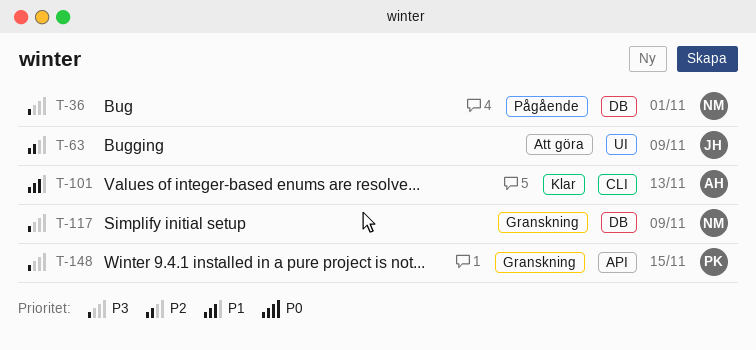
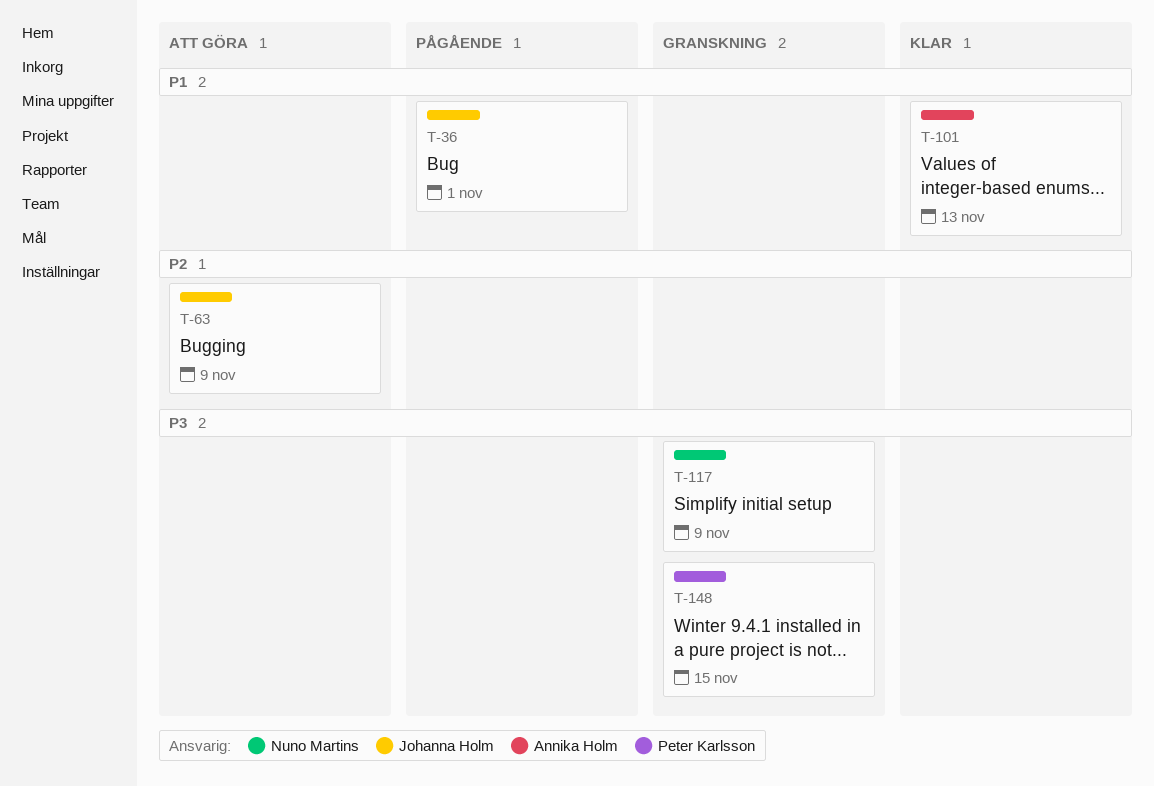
T-36, owner: Nuno Martins -> Johanna Holm
T-36, priority: P3 -> P1

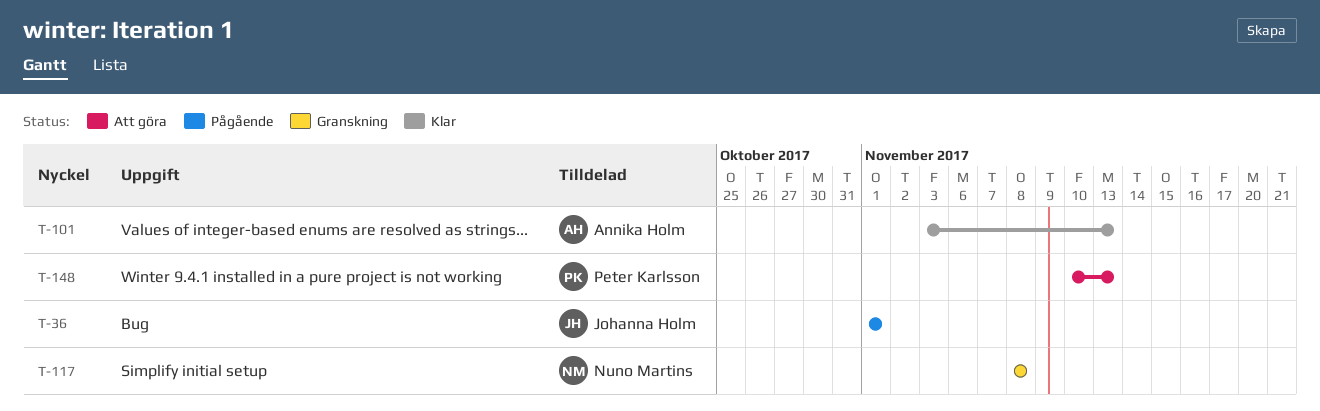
T-63: present -> none
T-117, due: Nov 9 -> Nov 8
T-148, status: Granskning -> Att göra
T-148, due: Nov 15 -> Nov 13

